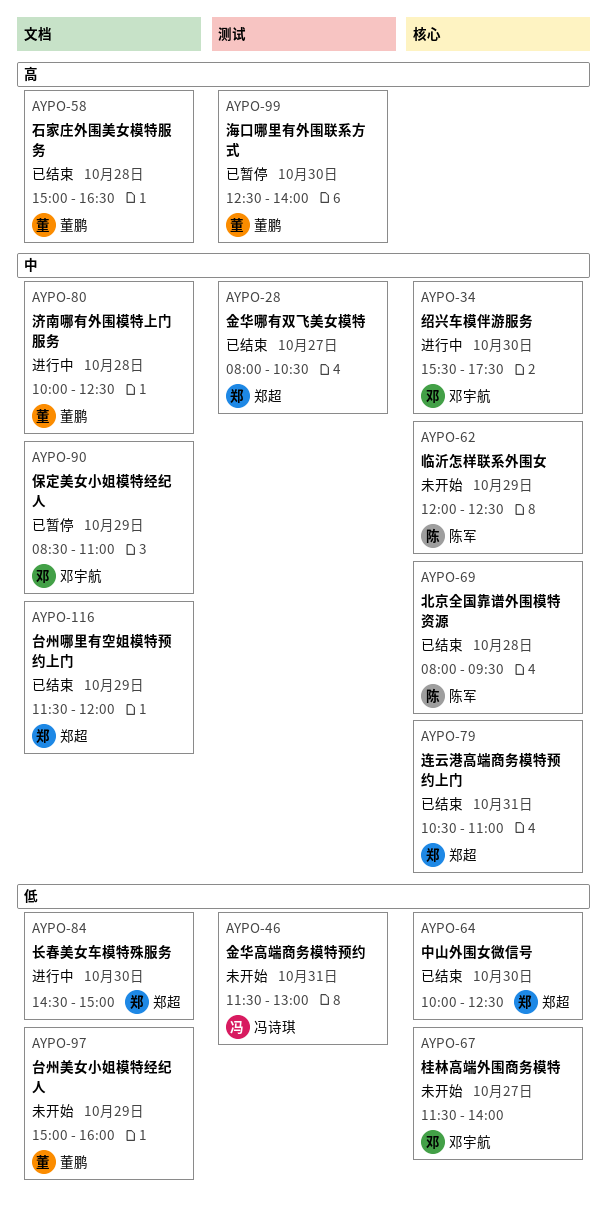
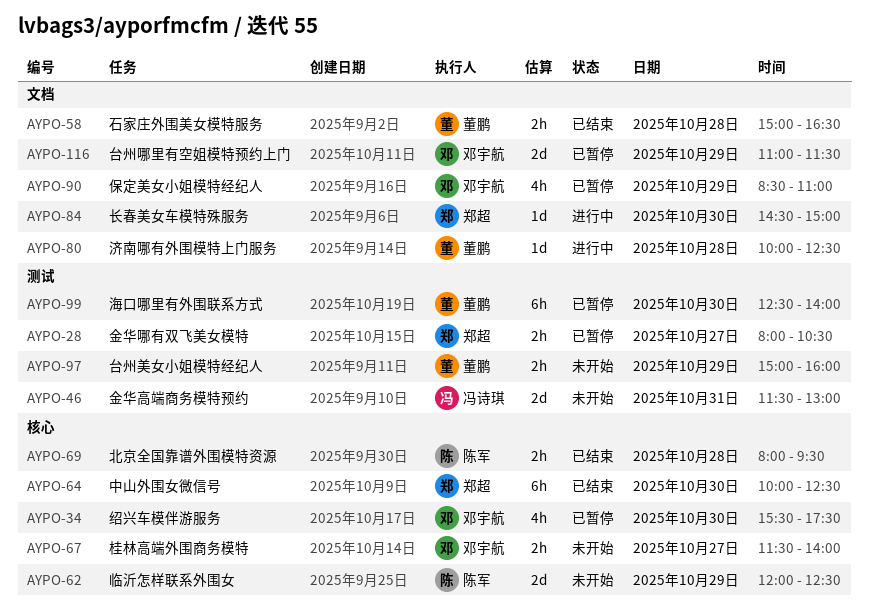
AYPO-28, status: 已结束 -> 已暂停
AYPO-34, status: 进行中 -> 已暂停
AYPO-79: present -> none
AYPO-97, label: 文档 -> 测试
AYPO-116, status: 已结束 -> 已暂停
AYPO-116, owner: 郑超 -> 邓宇航
AYPO-116, begins: 11:30 -> 11:00
AYPO-116, ends: 12:00 -> 11:30

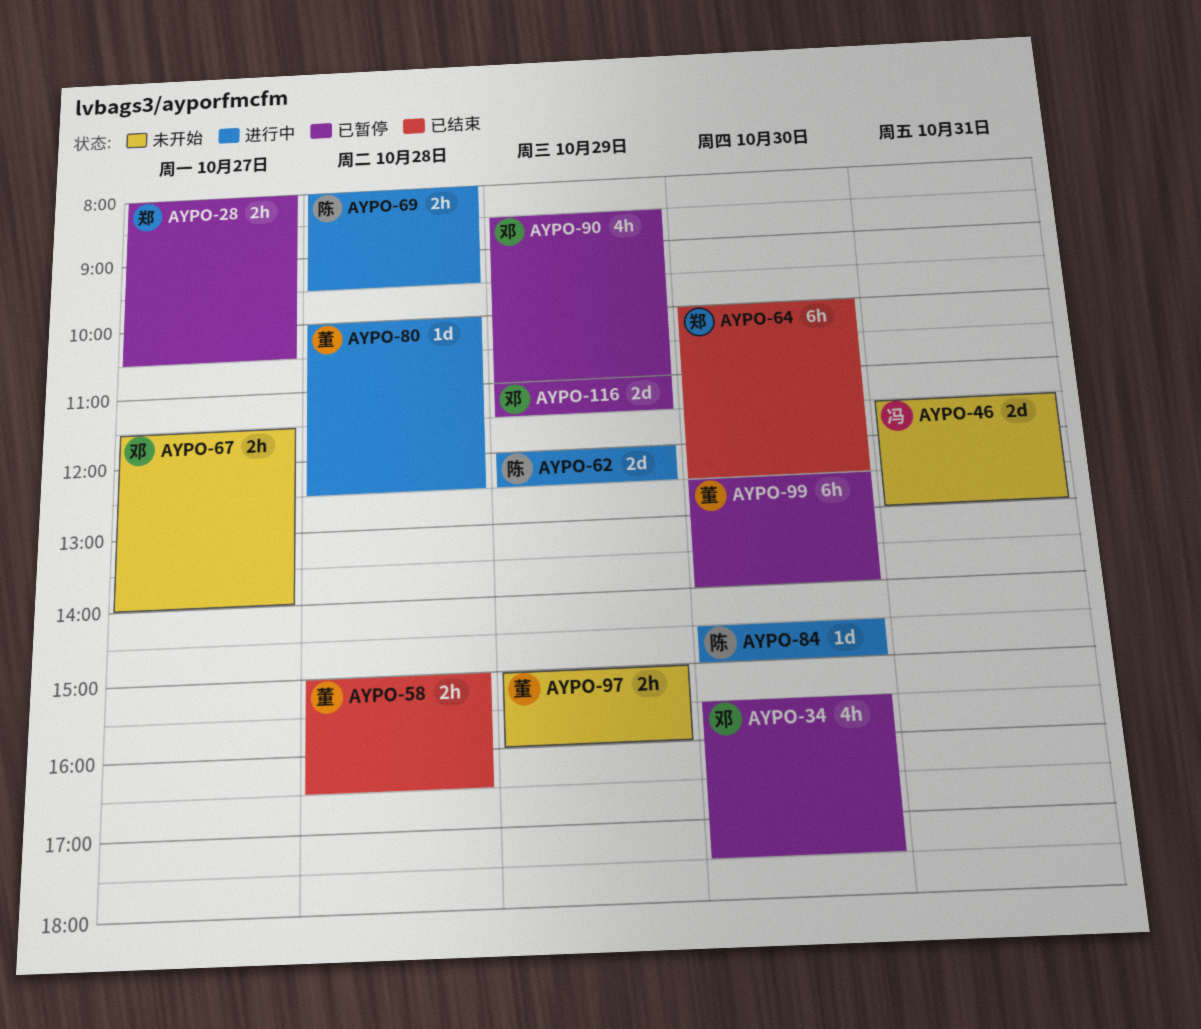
AYPO-62, status: 未开始 -> 进行中
AYPO-69, status: 已结束 -> 进行中
AYPO-84, owner: 郑超 -> 陈军

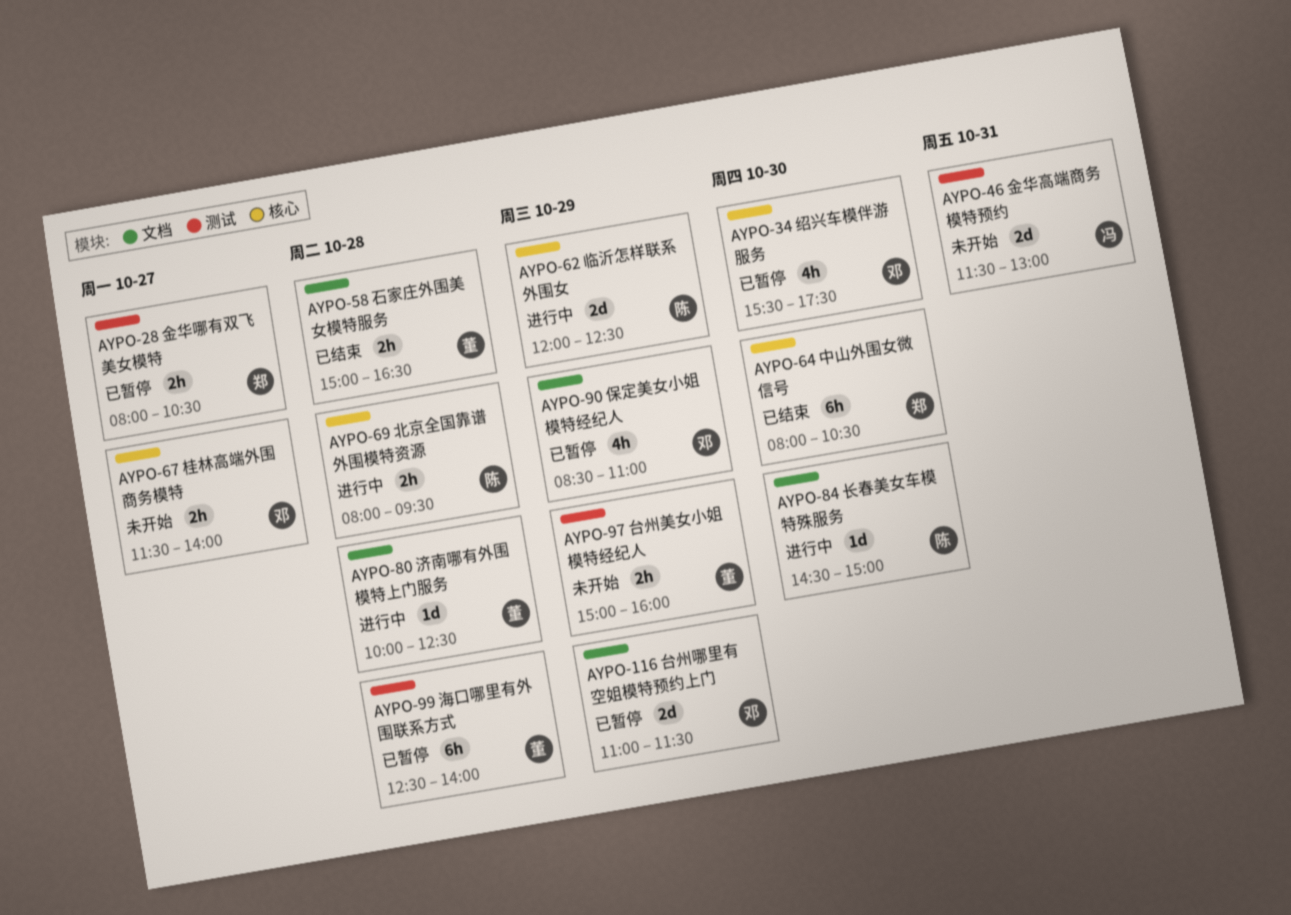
AYPO-64, begins: 10:00 -> 08:00
AYPO-64, ends: 12:30 -> 10:30
AYPO-99, day: Oct 30 -> Oct 28

